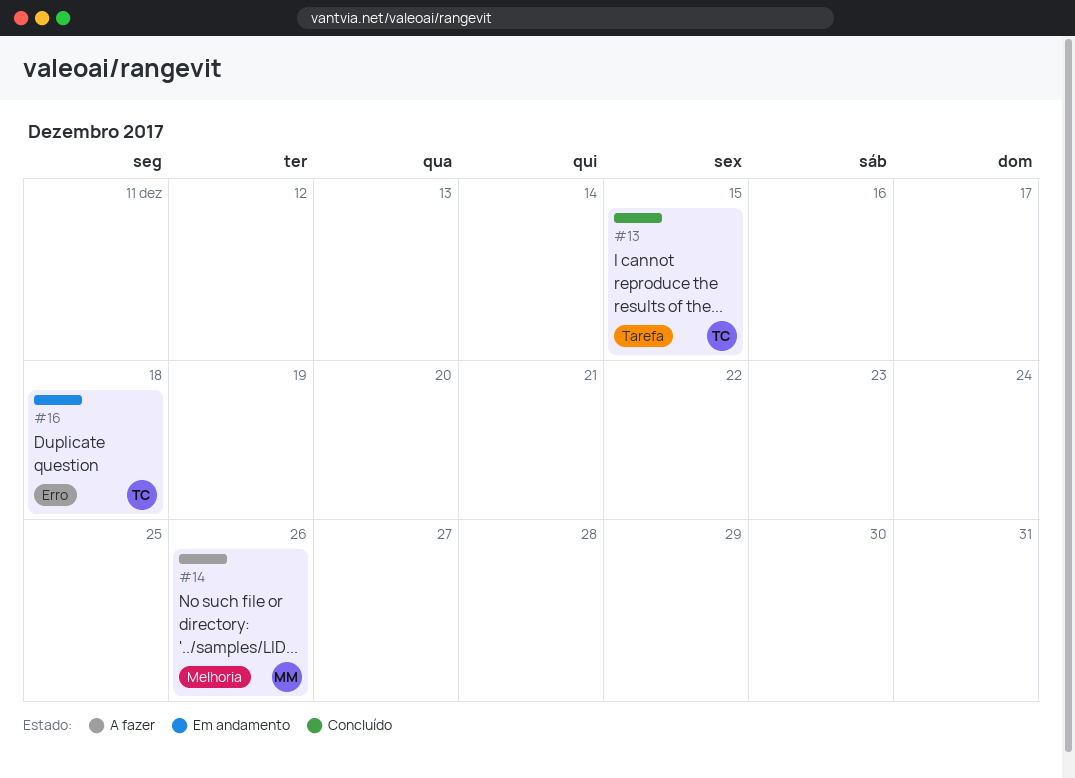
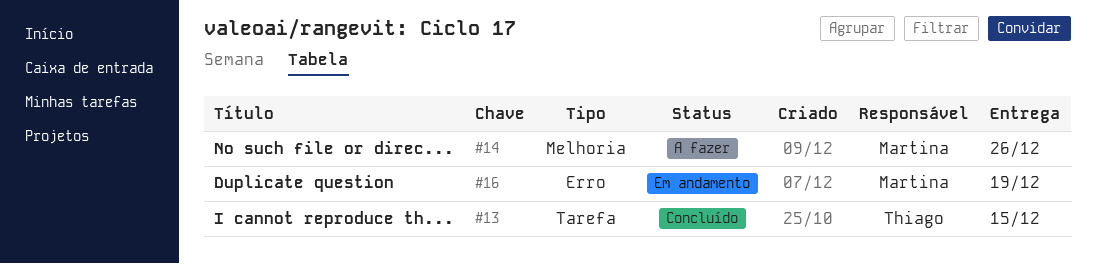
#16, owner: Thiago -> Martina
#16, due: Dec 18 -> Dec 19

